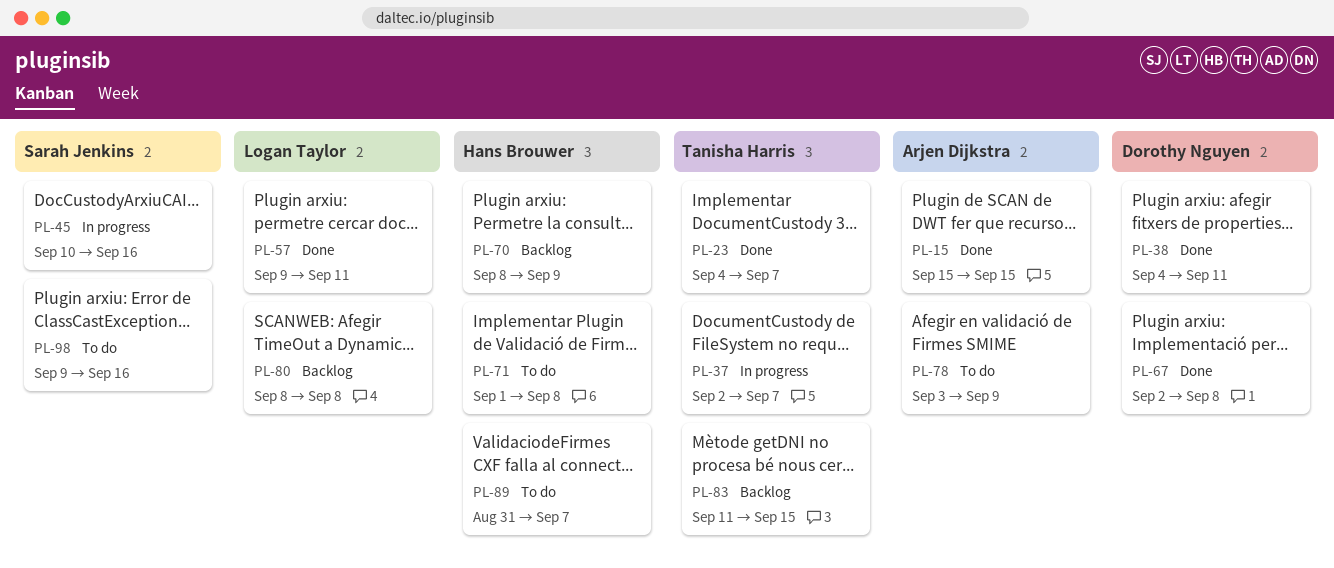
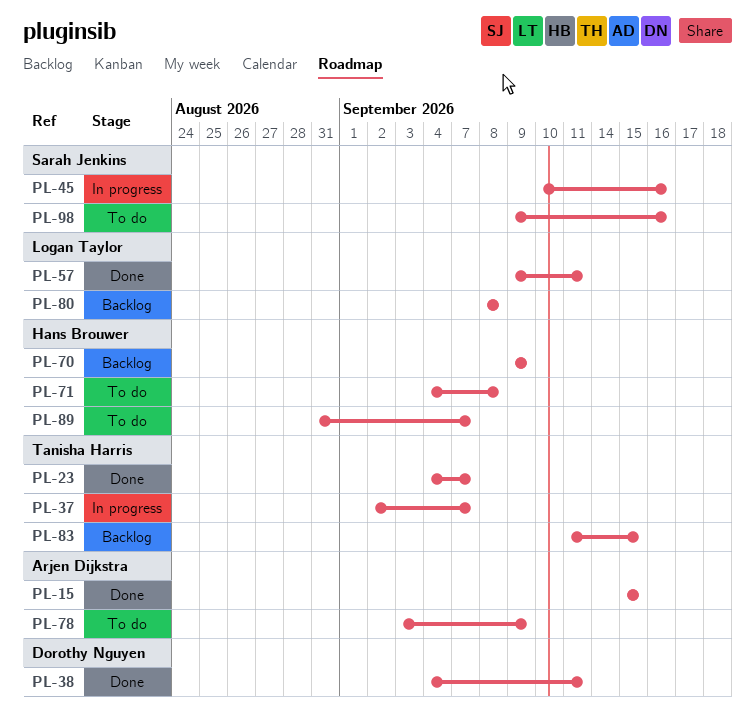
PL-67: present -> none
PL-70, start: Sep 8 -> Sep 9
PL-71, start: Sep 1 -> Sep 4

